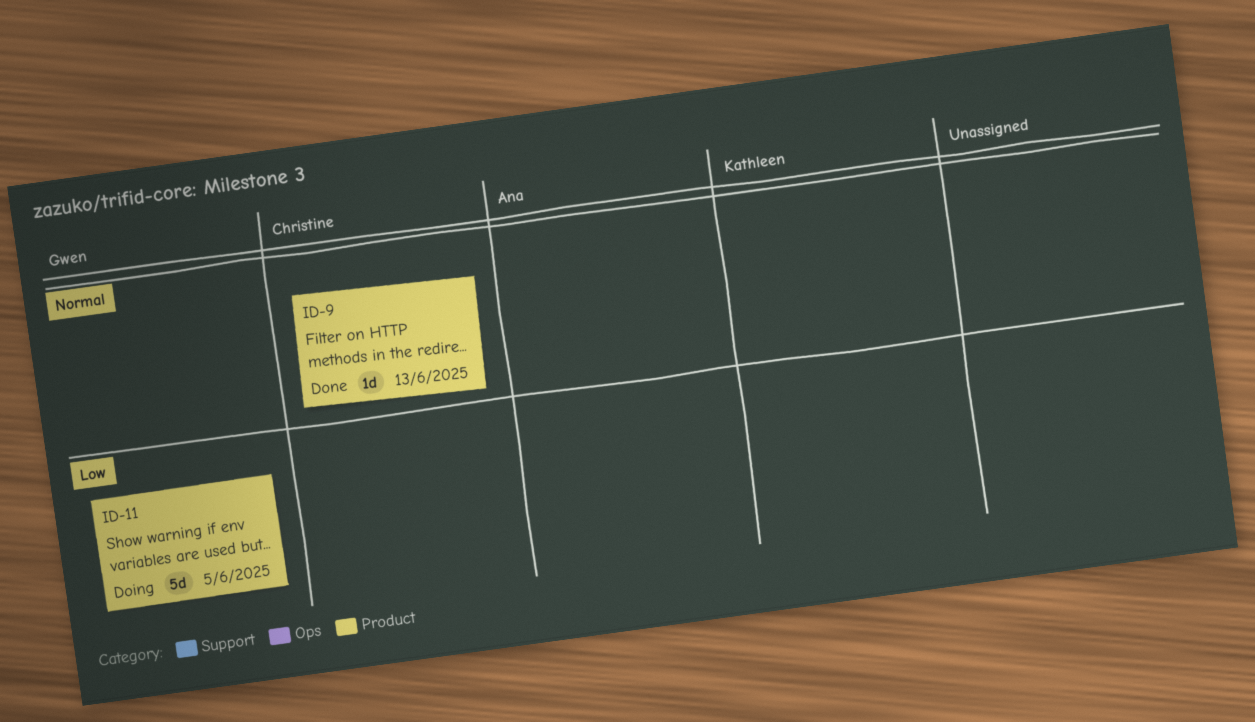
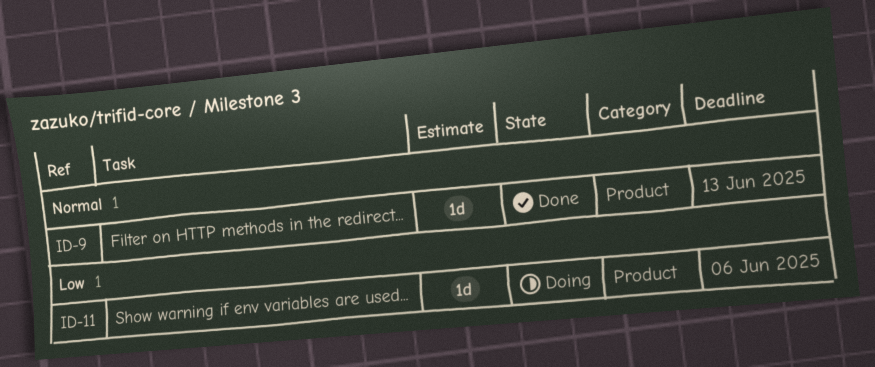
ID-11, estimate: 5d -> 1d
ID-11, due: Jun 5 -> Jun 6

